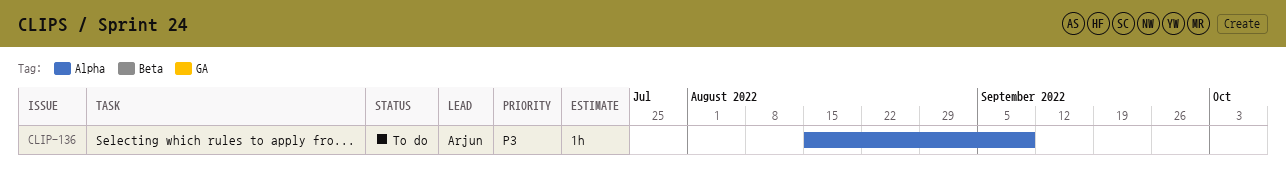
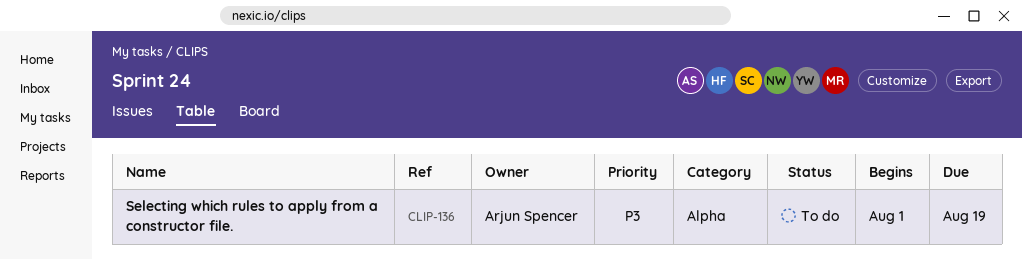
CLIP-136, start: Aug 15 -> Aug 1
CLIP-136, due: Sep 9 -> Aug 19

